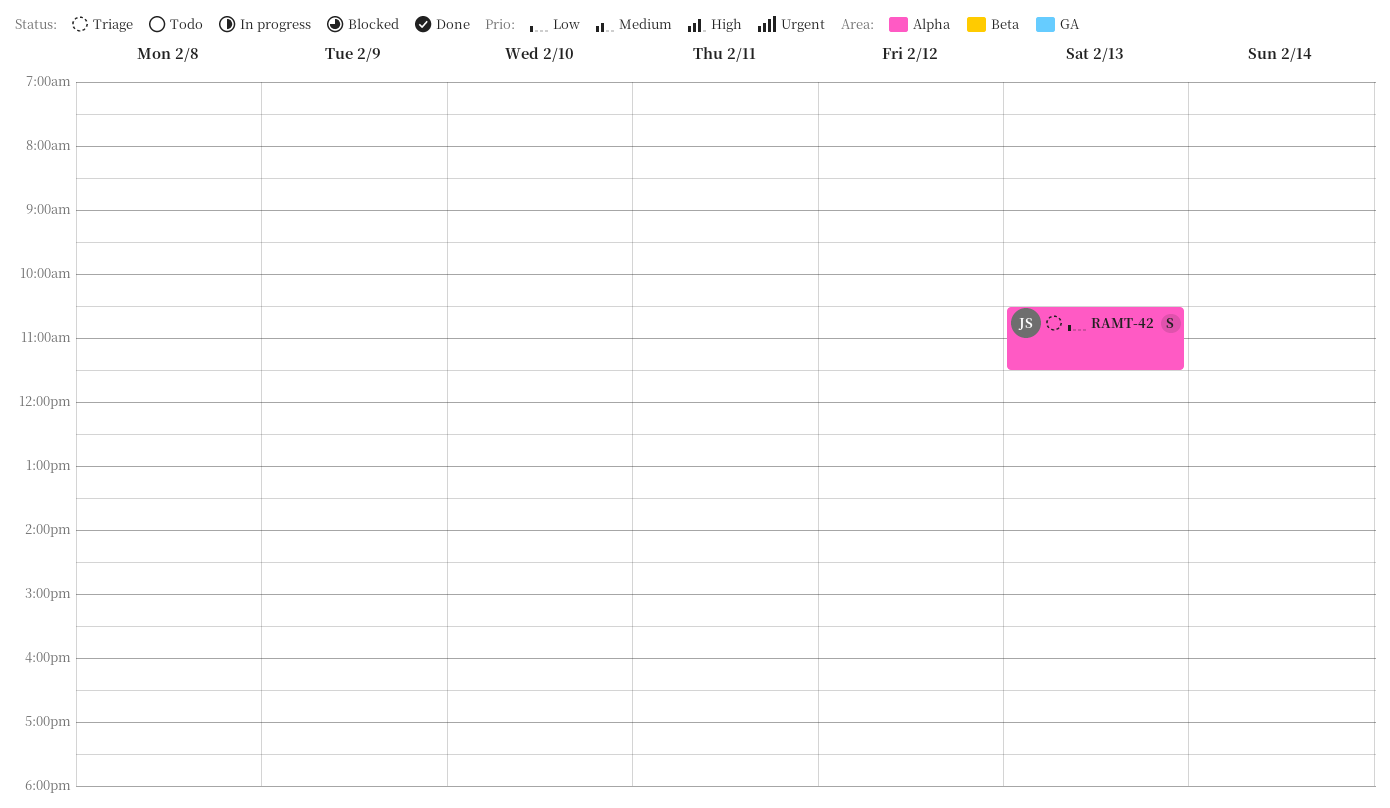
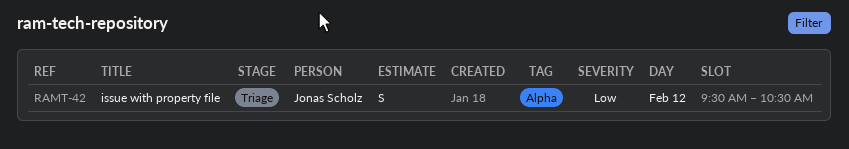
RAMT-42, day: Feb 13 -> Feb 12
RAMT-42, begins: 10:30 -> 09:30
RAMT-42, ends: 11:30 -> 10:30

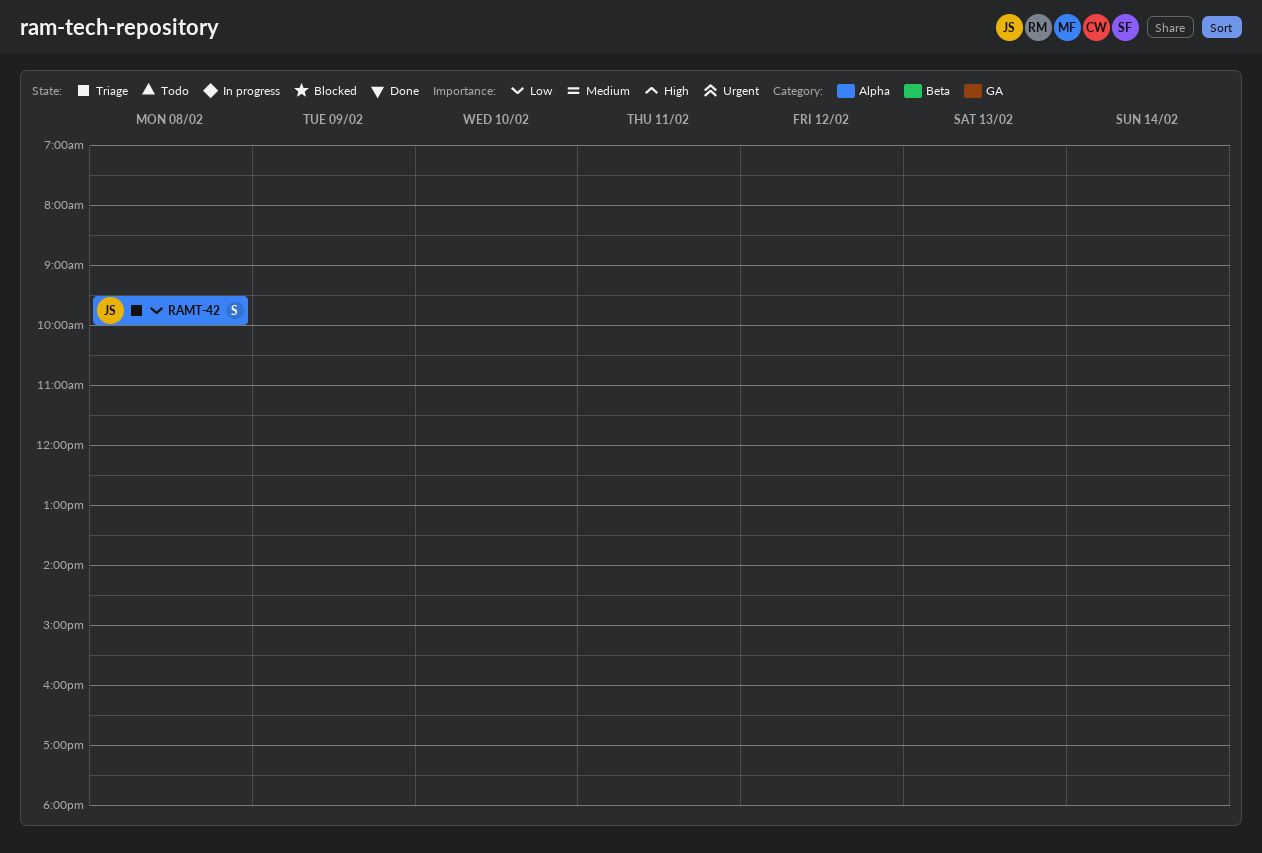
RAMT-42, day: Feb 12 -> Feb 8
RAMT-42, ends: 10:30 -> 10:00

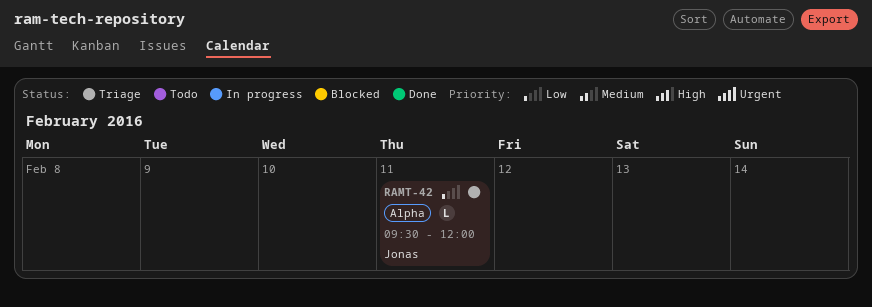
RAMT-42, estimate: S -> L
RAMT-42, day: Feb 8 -> Feb 11
RAMT-42, ends: 10:00 -> 12:00

